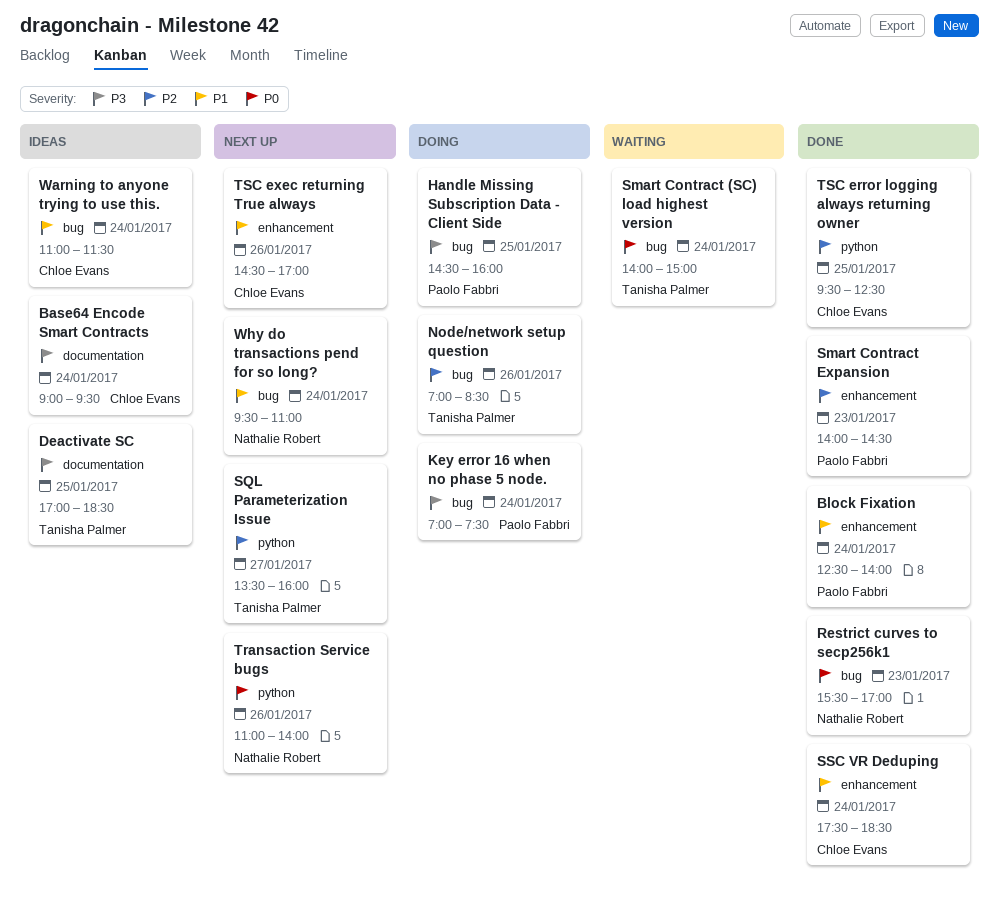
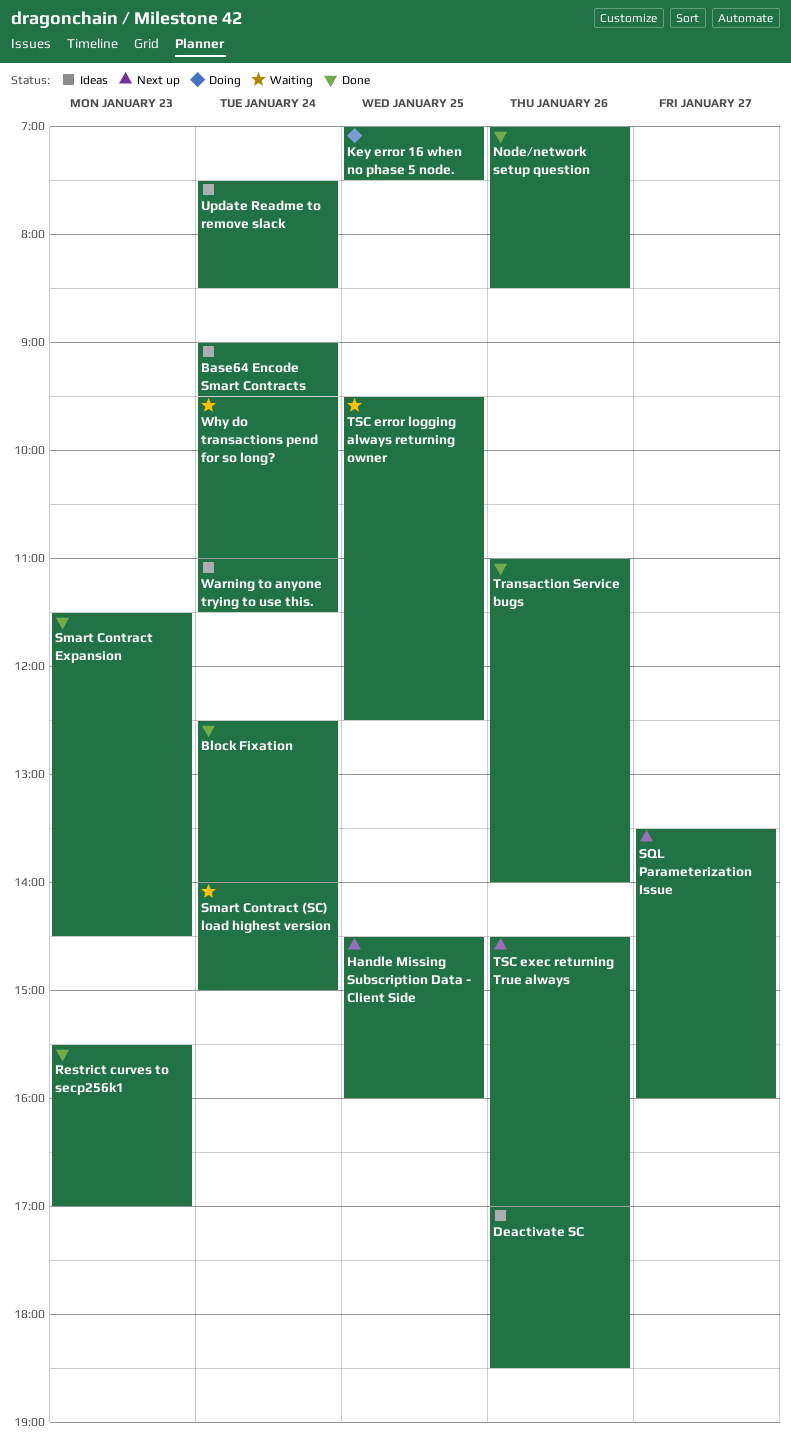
Deactivate SC, day: Jan 25 -> Jan 26
Handle Missing Subscription Data - Client Side, status: Doing -> Next up
Key error 16 when no phase 5 node., day: Jan 24 -> Jan 25
Node/network setup question, status: Doing -> Done
Smart Contract Expansion, begins: 14:00 -> 11:30
SSC VR Deduping: present -> none
Transaction Service bugs, status: Next up -> Done
TSC error logging always returning owner, status: Done -> Waiting
Update Readme to remove slack: none -> present
Why do transactions pend for so long?, status: Next up -> Waiting

